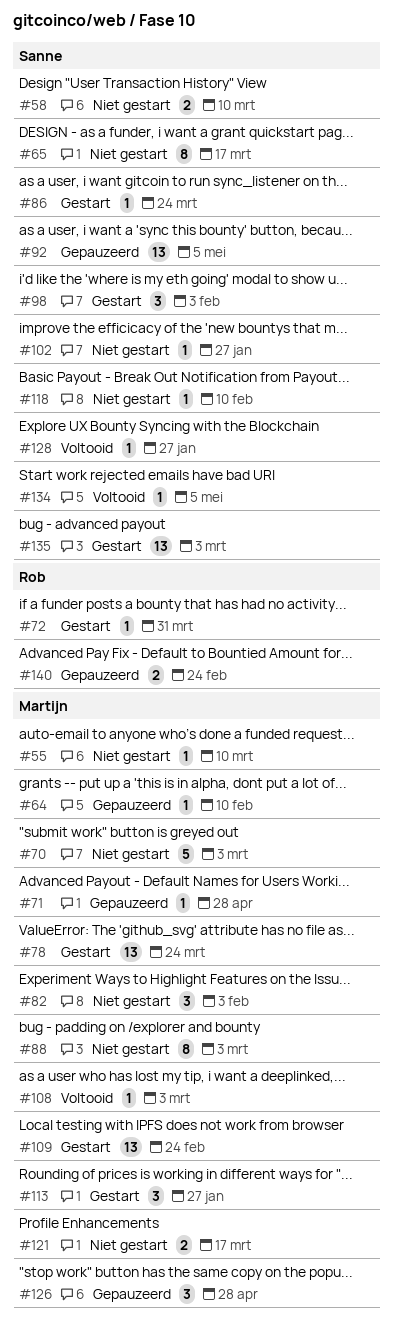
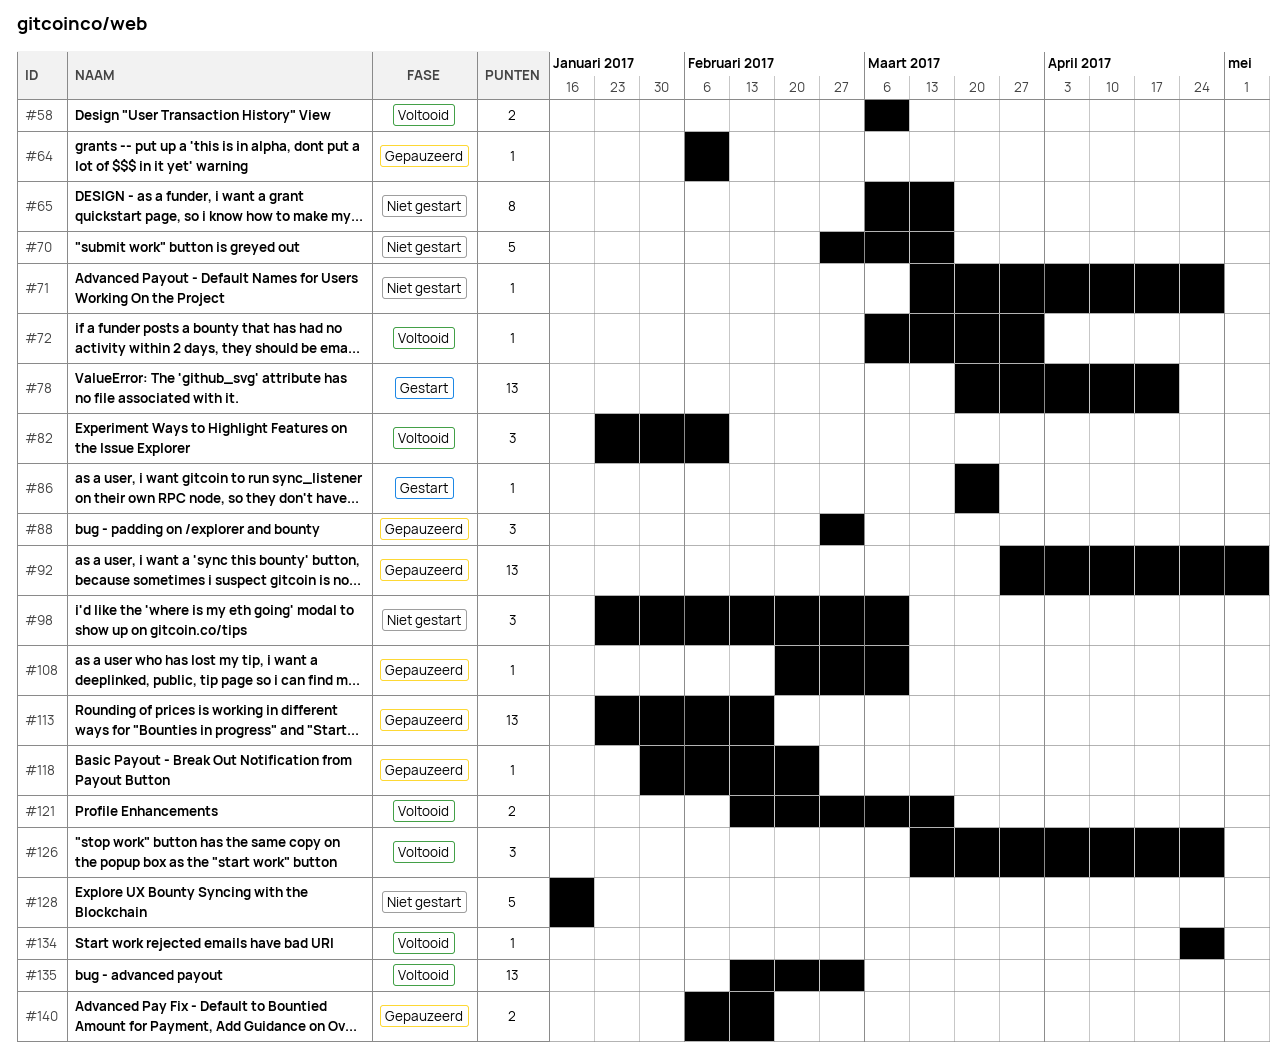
#55: present -> none
#58, status: Niet gestart -> Voltooid
#70, due: Mar 3 -> Mar 17
#71, status: Gepauzeerd -> Niet gestart
#72, status: Gestart -> Voltooid
#78, due: Mar 24 -> Apr 21
#82, status: Niet gestart -> Voltooid
#82, due: Feb 3 -> Feb 10
#88, status: Niet gestart -> Gepauzeerd
#88, estimate: 8 -> 3
#98, status: Gestart -> Niet gestart
#98, due: Feb 3 -> Mar 10
#102: present -> none
#108, status: Voltooid -> Gepauzeerd
#108, due: Mar 3 -> Mar 10
#109: present -> none
#113, status: Gestart -> Gepauzeerd
#113, estimate: 3 -> 13
#113, due: Jan 27 -> Feb 17
#118, status: Niet gestart -> Gepauzeerd
#118, due: Feb 10 -> Feb 24
#121, status: Niet gestart -> Voltooid
#126, status: Gepauzeerd -> Voltooid
#128, status: Voltooid -> Niet gestart
#128, estimate: 1 -> 5
#128, due: Jan 27 -> Jan 20
#134, due: May 5 -> Apr 28
#135, status: Gestart -> Voltooid
#140, due: Feb 24 -> Feb 17

